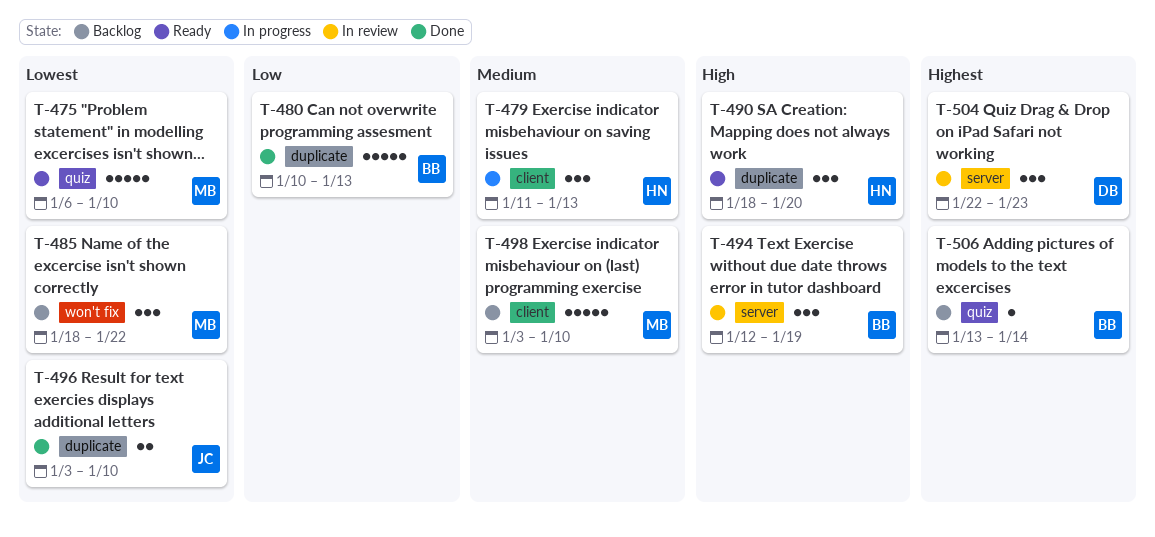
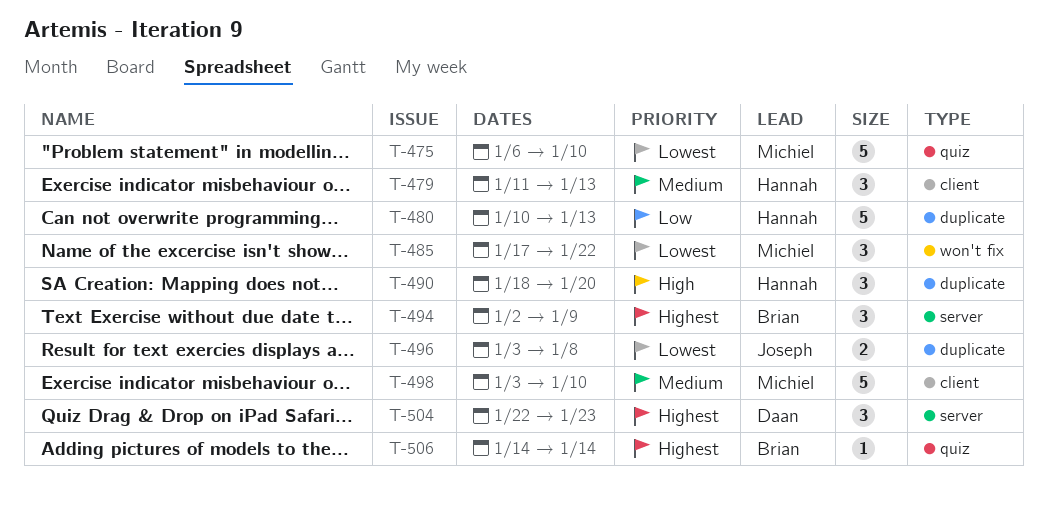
T-480, owner: Brian -> Hannah
T-485, start: Jan 18 -> Jan 17
T-494, priority: High -> Highest
T-494, start: Jan 12 -> Jan 2
T-494, due: Jan 19 -> Jan 9
T-496, due: Jan 10 -> Jan 8
T-506, start: Jan 13 -> Jan 14

